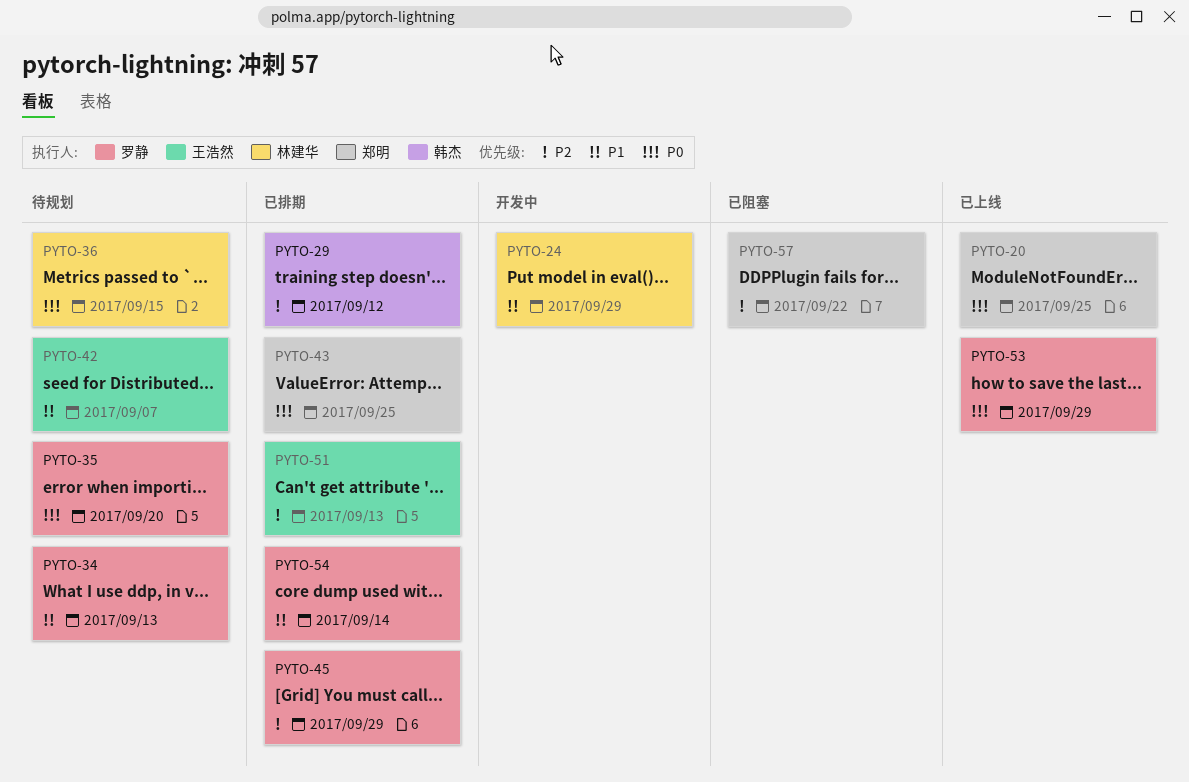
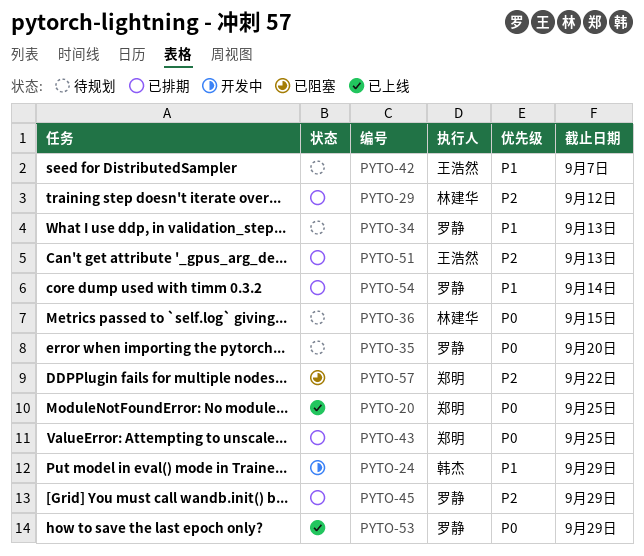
PYTO-24, owner: 林建华 -> 韩杰
PYTO-29, owner: 韩杰 -> 林建华

